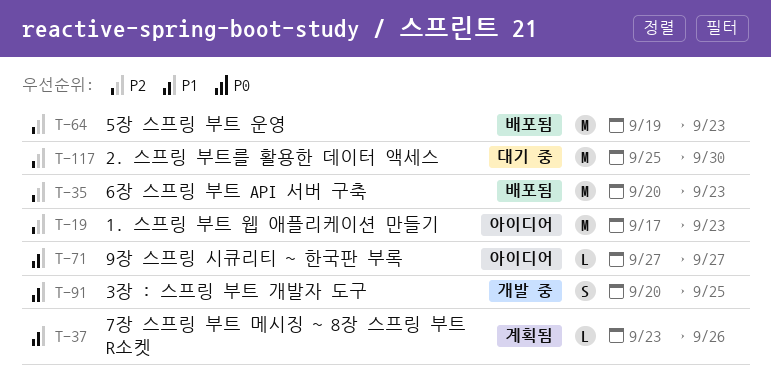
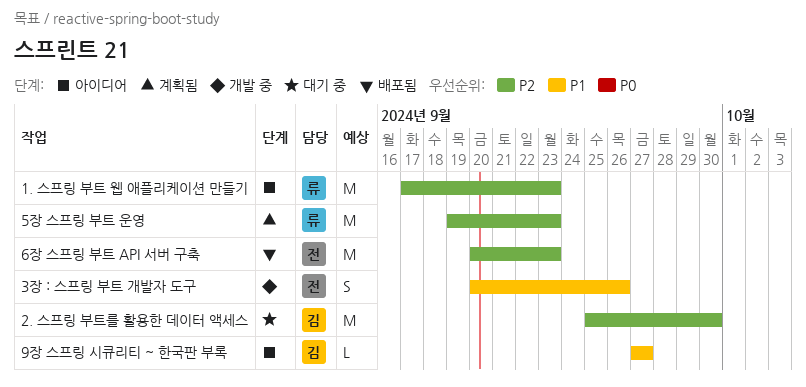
3장 : 스프링 부트 개발자 도구, due: Sep 25 -> Sep 26
5장 스프링 부트 운영, status: 배포됨 -> 계획됨
7장 스프링 부트 메시징 ~ 8장 스프링 부트 R소켓: present -> none

